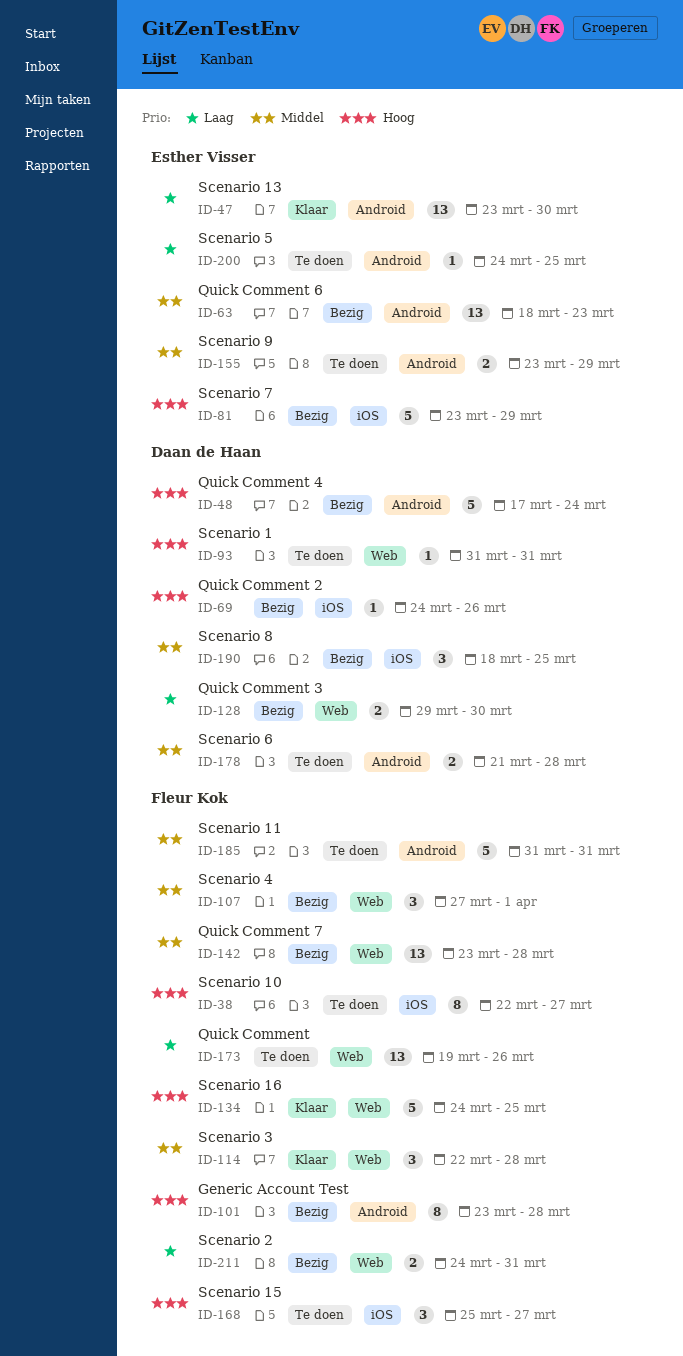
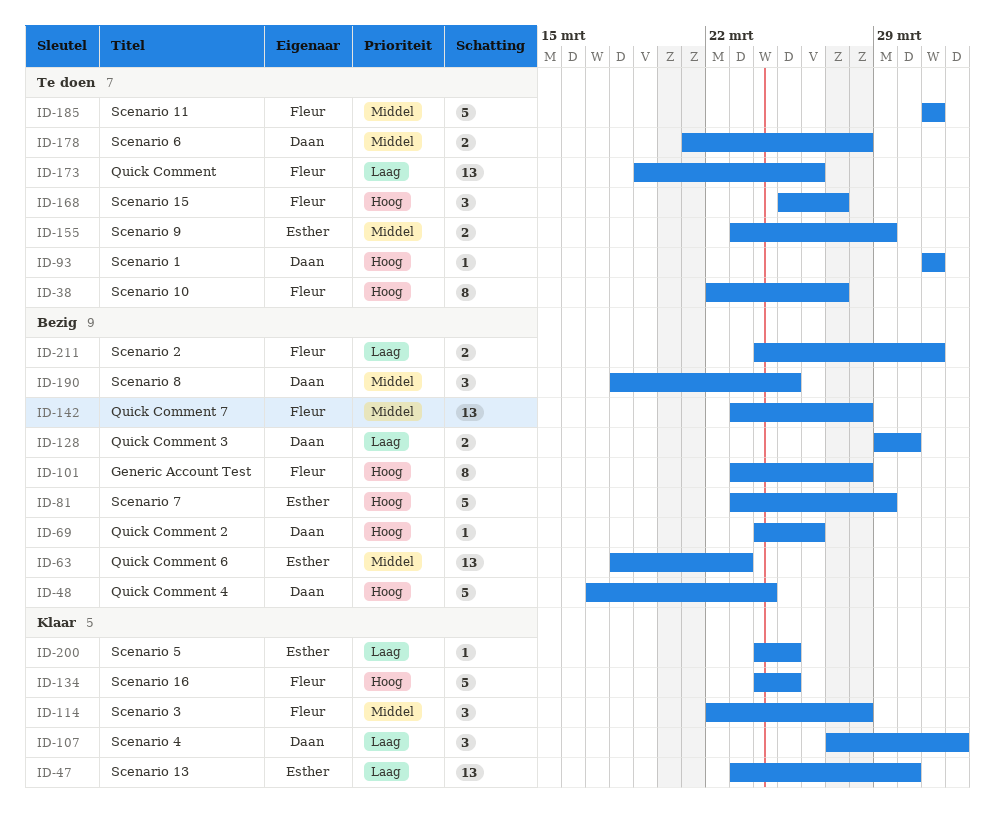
ID-107, status: Bezig -> Klaar
ID-107, owner: Fleur Kok -> Daan de Haan
ID-107, priority: Middel -> Laag
ID-200, status: Te doen -> Klaar

